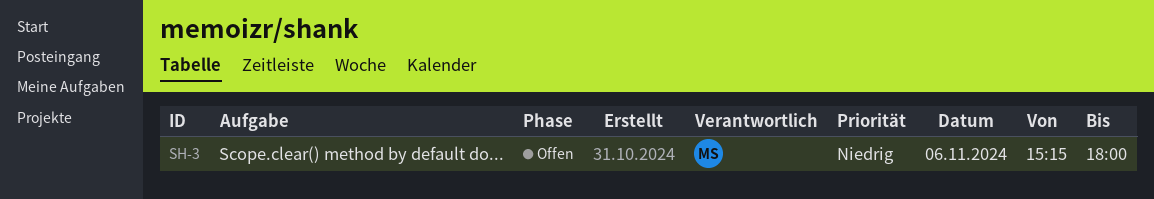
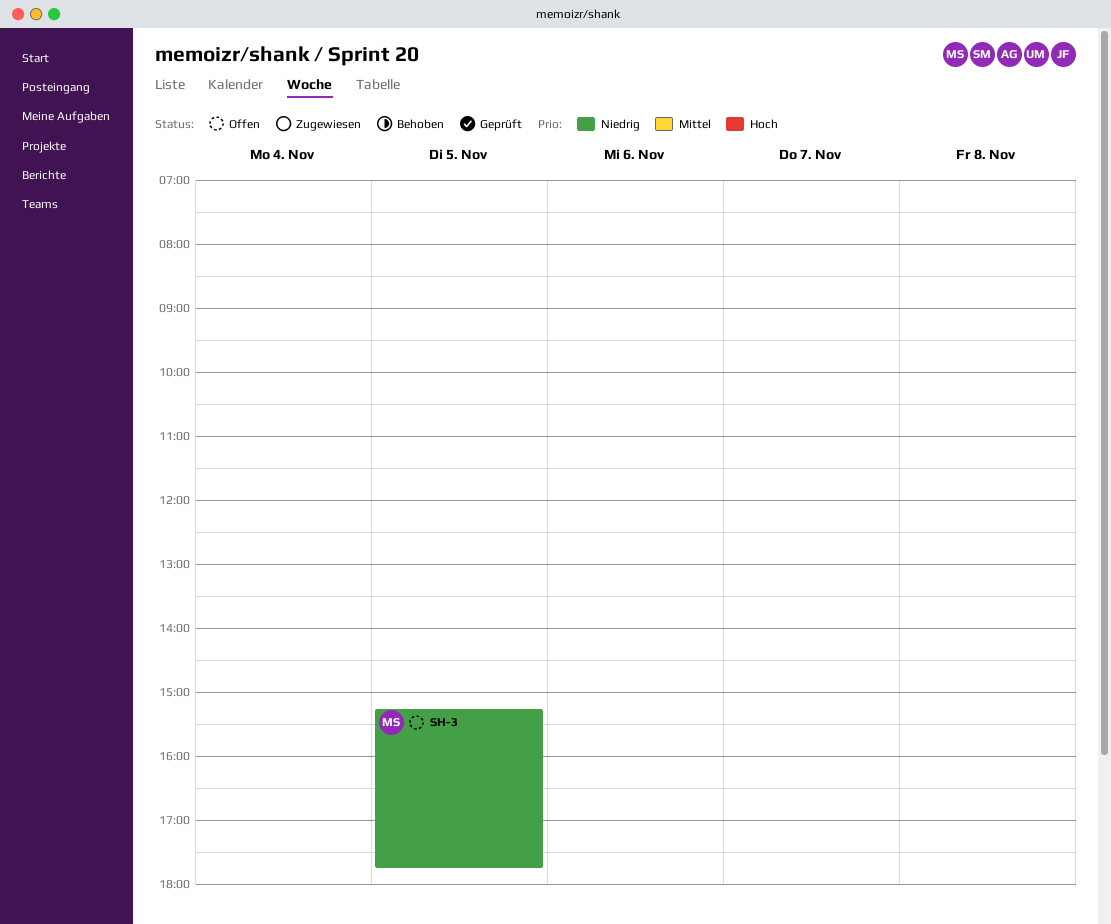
SH-3, day: Nov 6 -> Nov 5
SH-3, ends: 18:00 -> 17:45

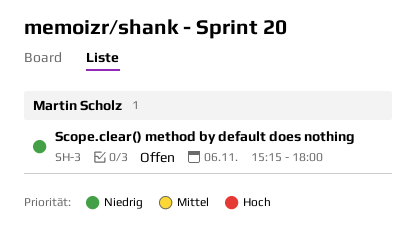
SH-3, day: Nov 5 -> Nov 6
SH-3, ends: 17:45 -> 18:00

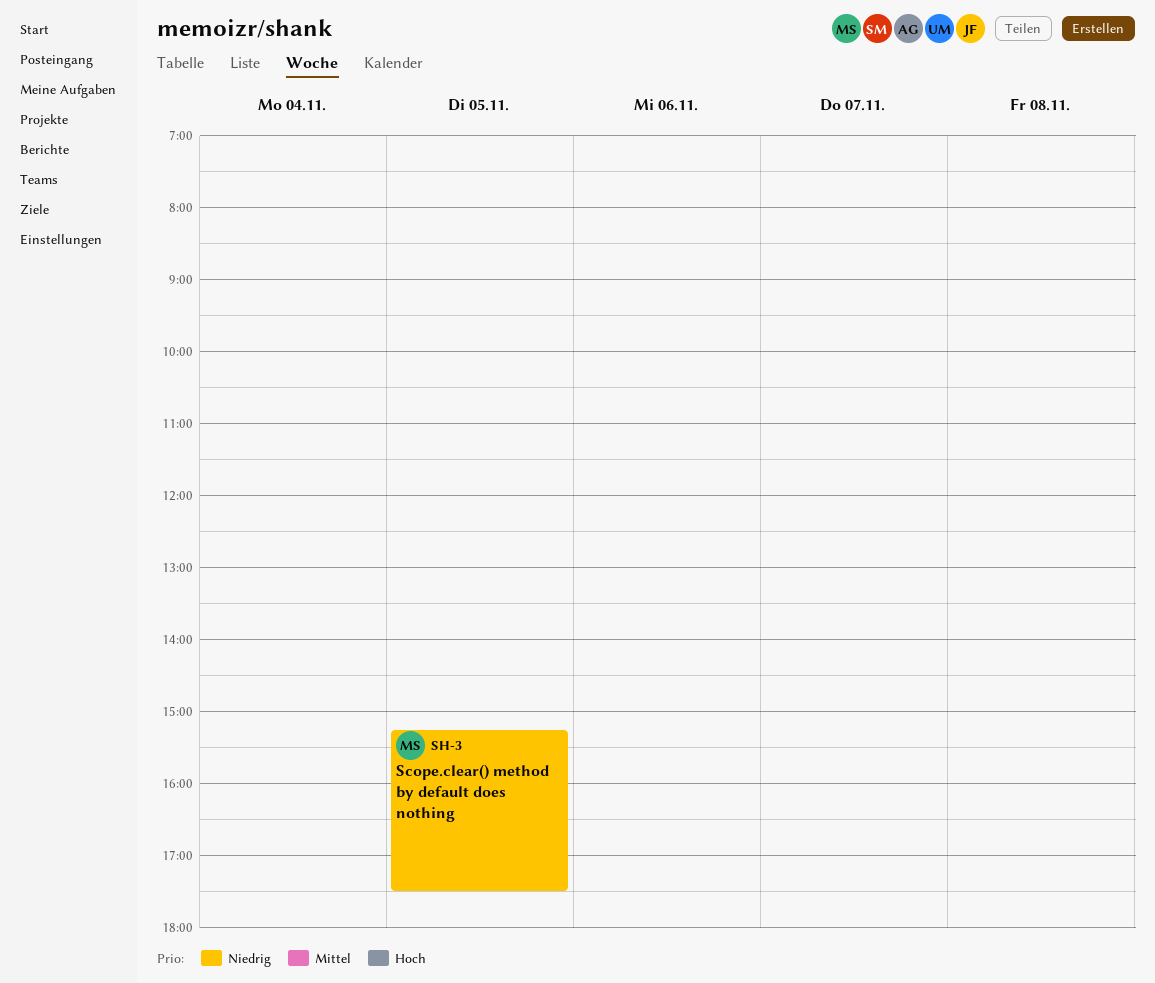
SH-3, day: Nov 6 -> Nov 5
SH-3, ends: 18:00 -> 17:30

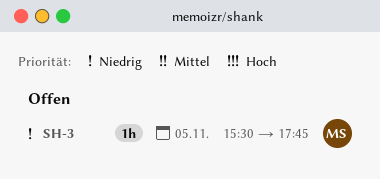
SH-3, begins: 15:15 -> 15:30
SH-3, ends: 17:30 -> 17:45

